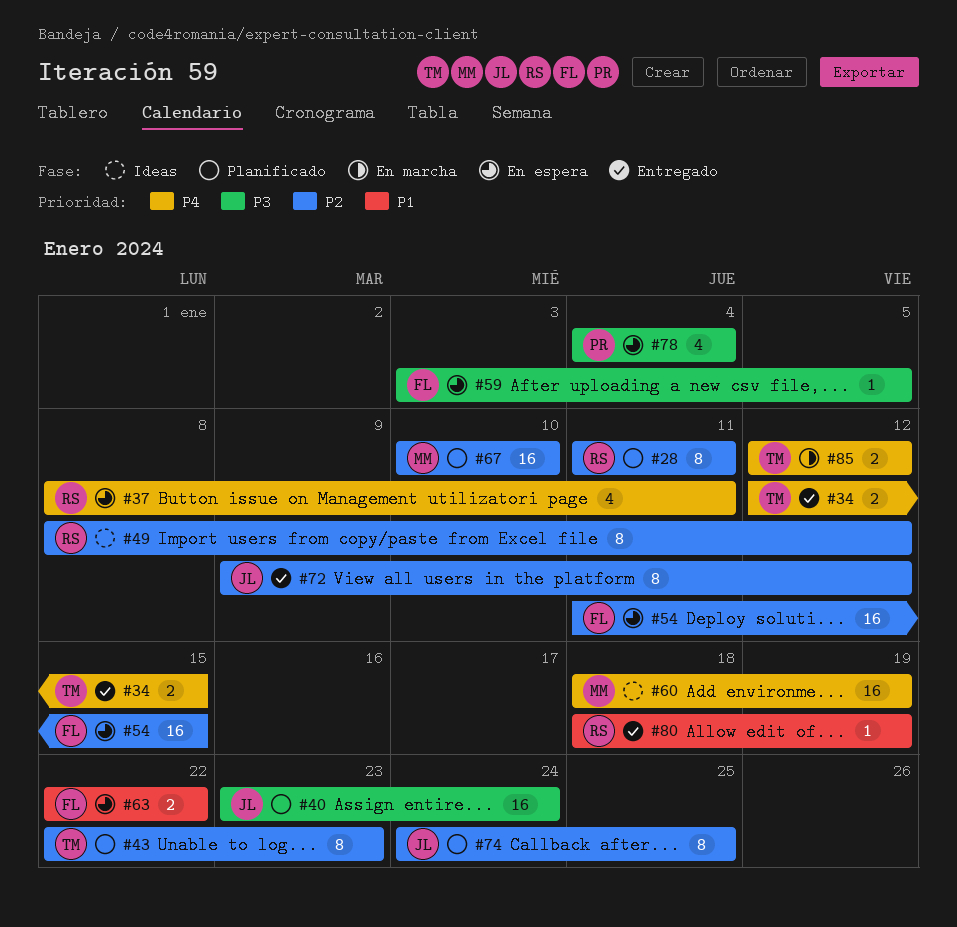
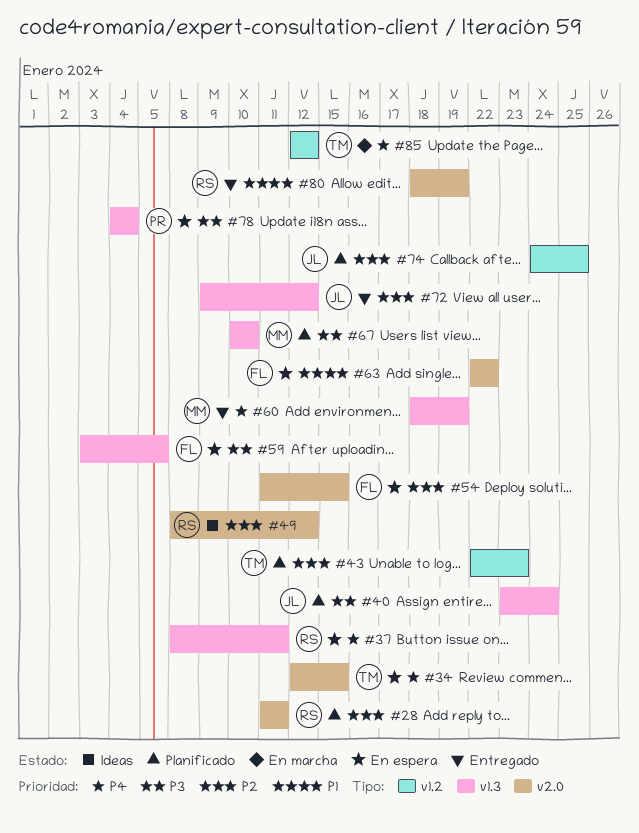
#34, status: Entregado -> En espera
#60, status: Ideas -> Entregado
#67, priority: P2 -> P3

